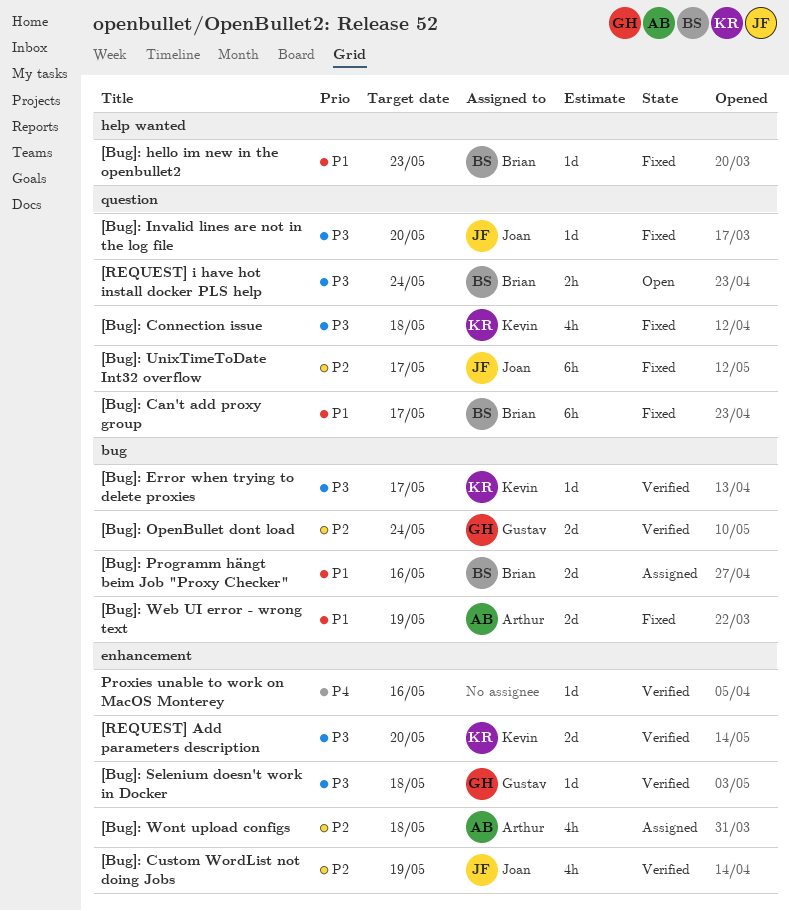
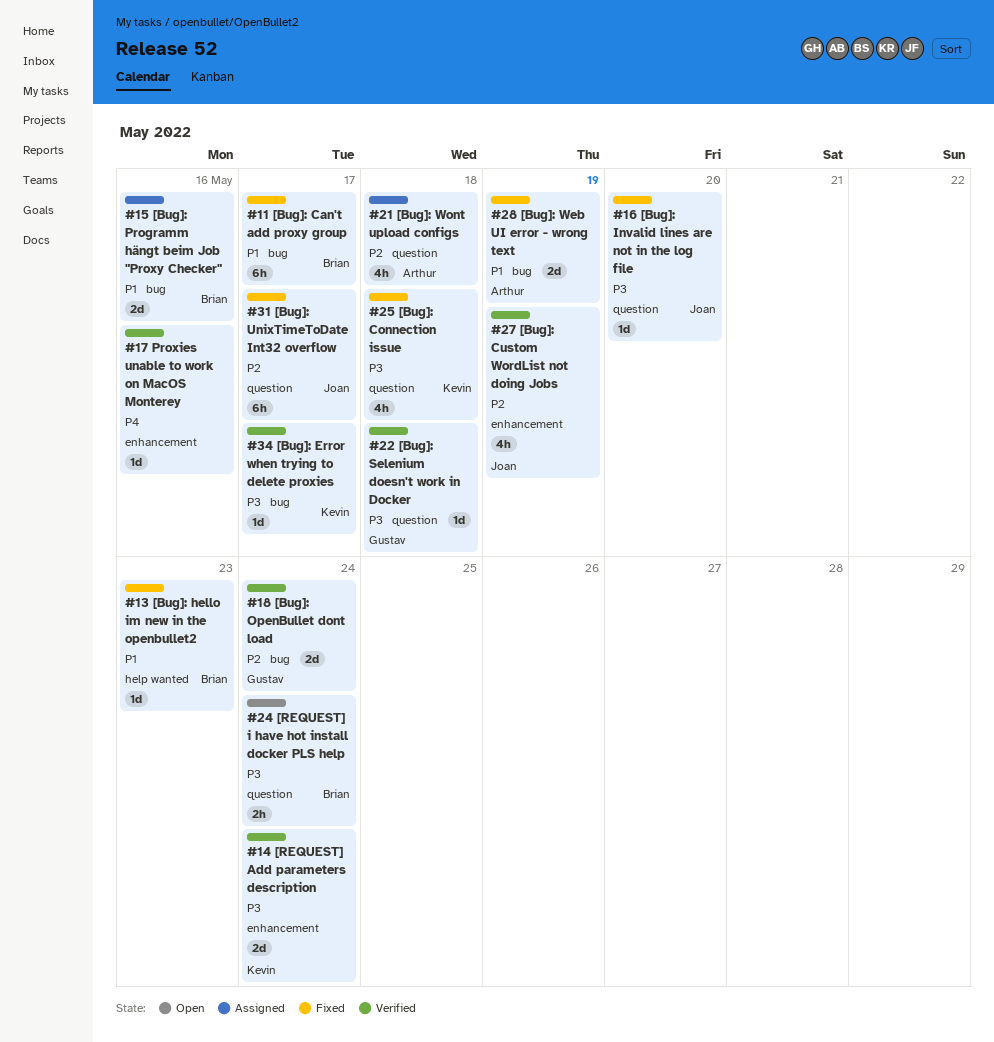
[Bug]: Can't add proxy group, label: question -> bug
[Bug]: Selenium doesn't work in Docker, label: enhancement -> question
[Bug]: Wont upload configs, label: enhancement -> question
[REQUEST] Add parameters description, due: May 20 -> May 24

